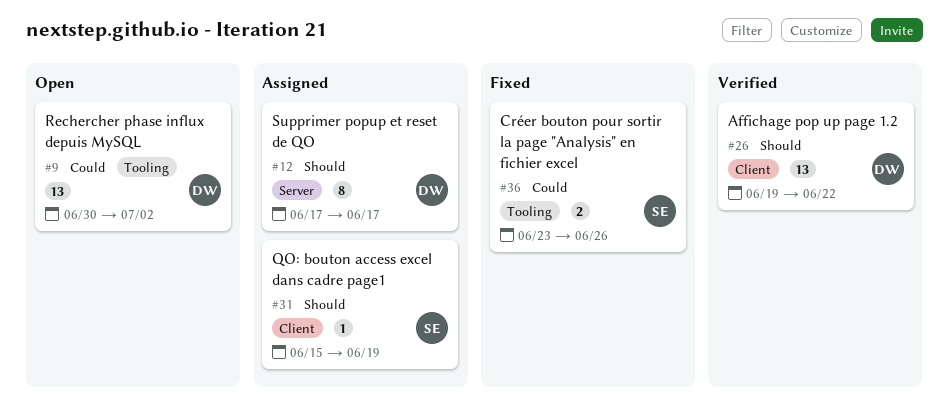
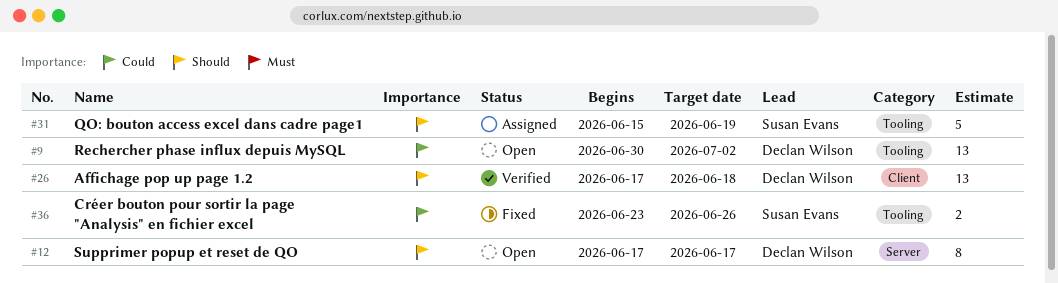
#12, status: Assigned -> Open
#26, start: Jun 19 -> Jun 17
#26, due: Jun 22 -> Jun 18
#31, label: Client -> Tooling
#31, estimate: 1 -> 5

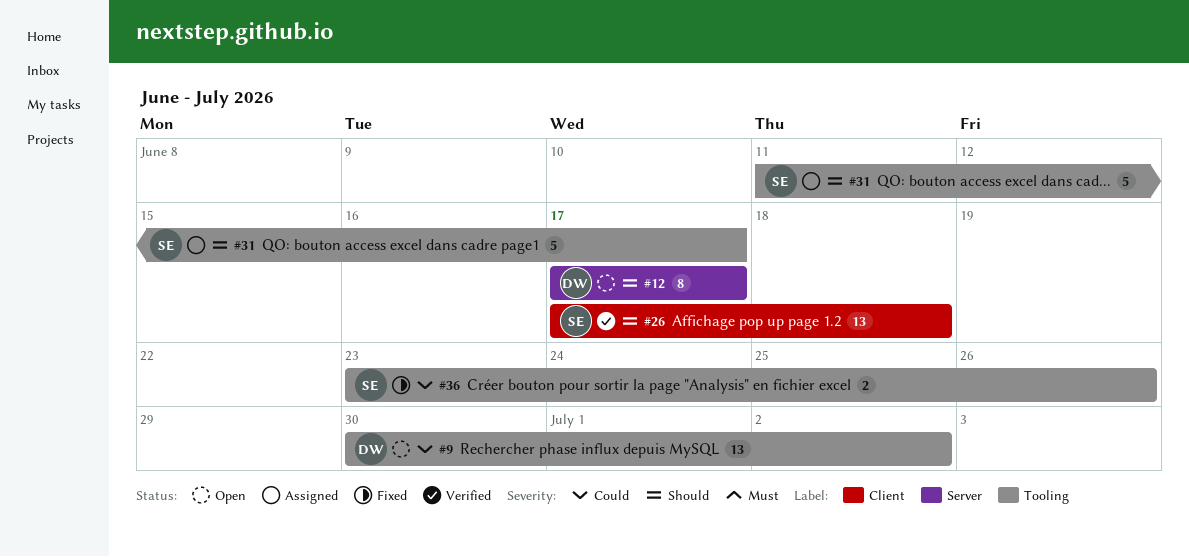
#26, owner: Declan Wilson -> Susan Evans
#31, start: Jun 15 -> Jun 11
#31, due: Jun 19 -> Jun 17

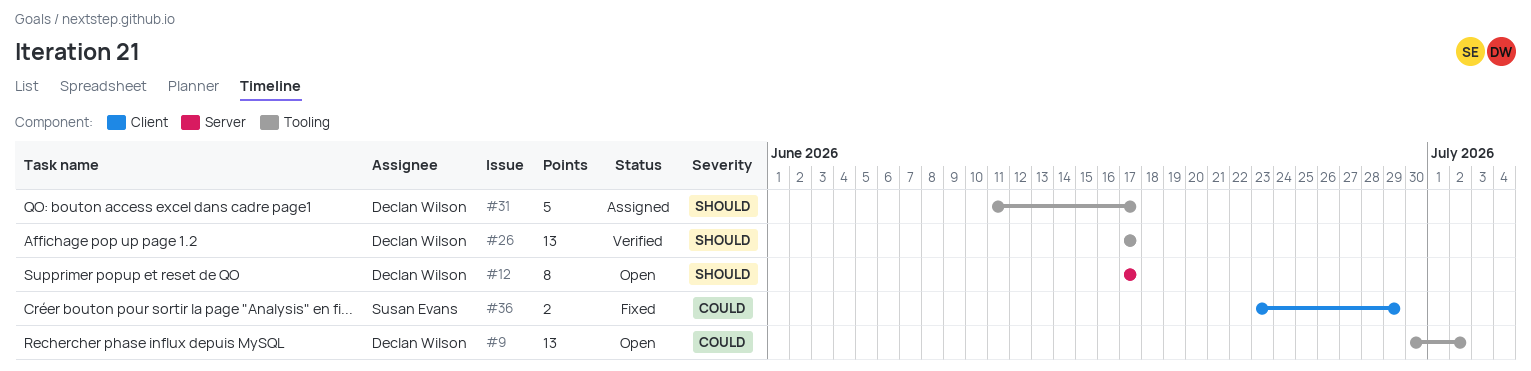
#26, owner: Susan Evans -> Declan Wilson
#26, label: Client -> Tooling
#26, due: Jun 18 -> Jun 17
#31, owner: Susan Evans -> Declan Wilson
#36, label: Tooling -> Client
#36, due: Jun 26 -> Jun 29

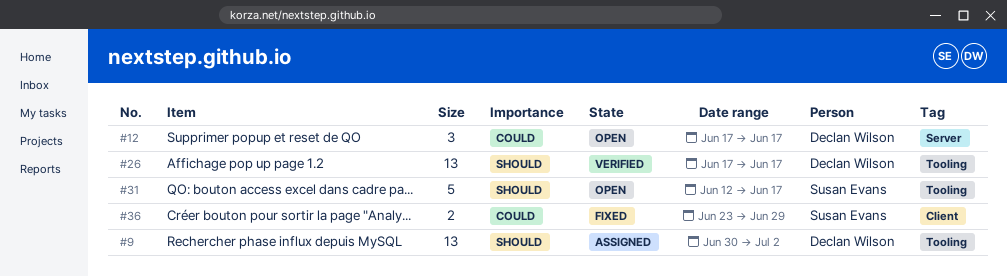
#9, status: Open -> Assigned
#9, priority: Could -> Should
#12, priority: Should -> Could
#12, estimate: 8 -> 3
#31, status: Assigned -> Open
#31, owner: Declan Wilson -> Susan Evans
#31, start: Jun 11 -> Jun 12

